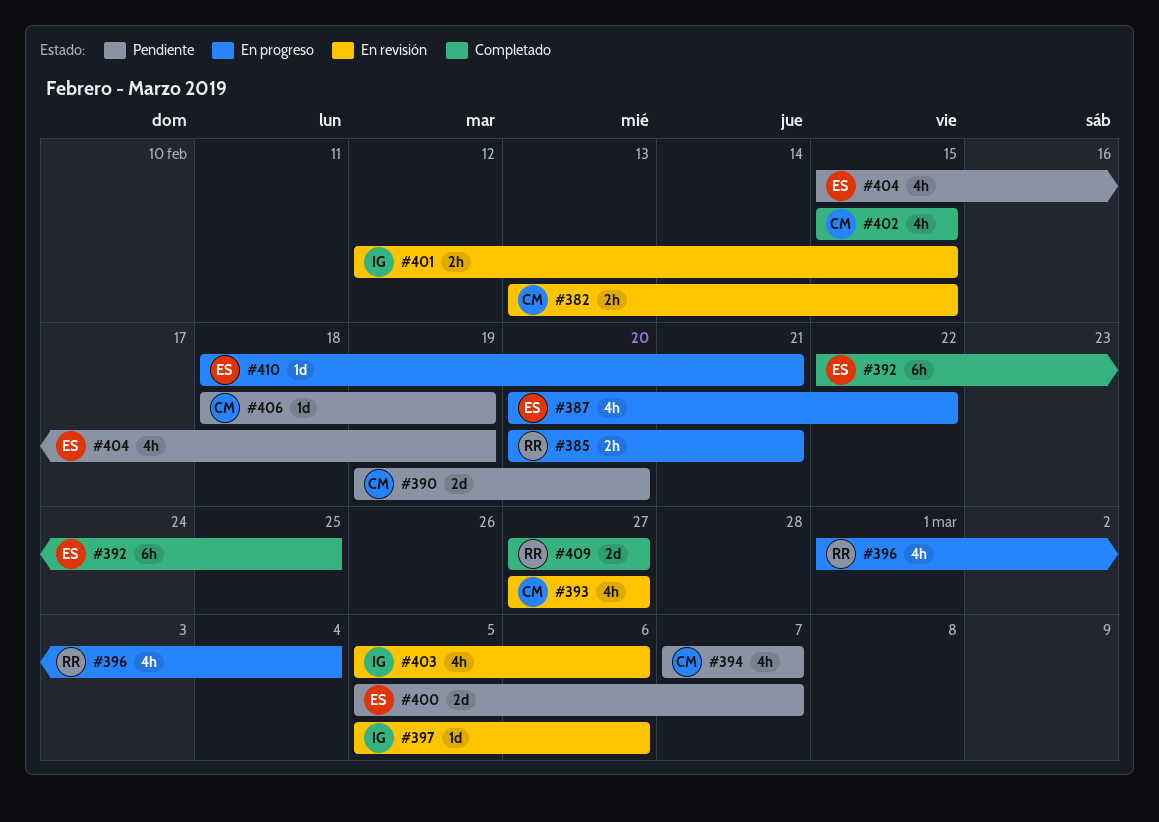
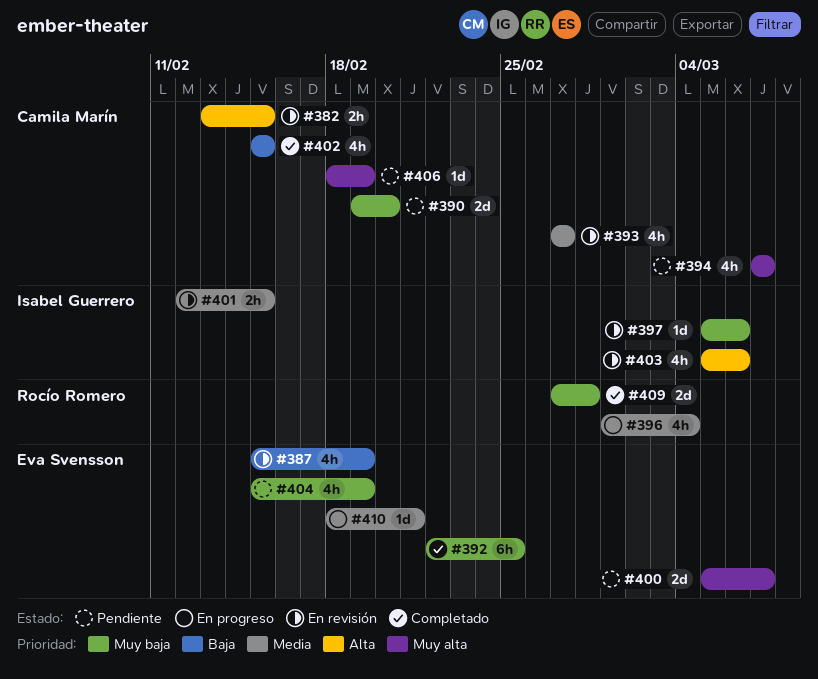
#385: present -> none
#387, status: En progreso -> En revisión
#387, start: Feb 20 -> Feb 15
#387, due: Feb 22 -> Feb 19
#409, due: Feb 27 -> Feb 28

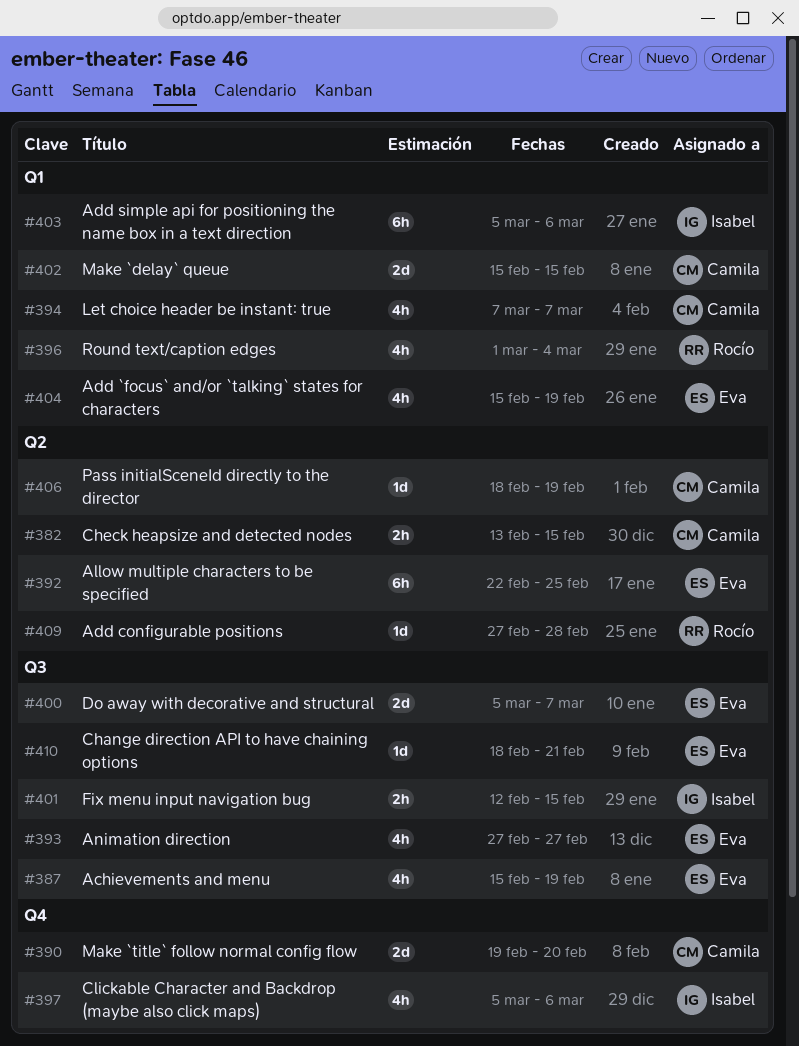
#393, owner: Camila Marín -> Eva Svensson
#397, estimate: 1d -> 4h
#402, estimate: 4h -> 2d
#403, estimate: 4h -> 6h
#409, estimate: 2d -> 1d

